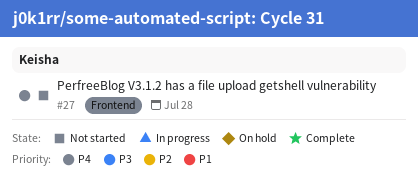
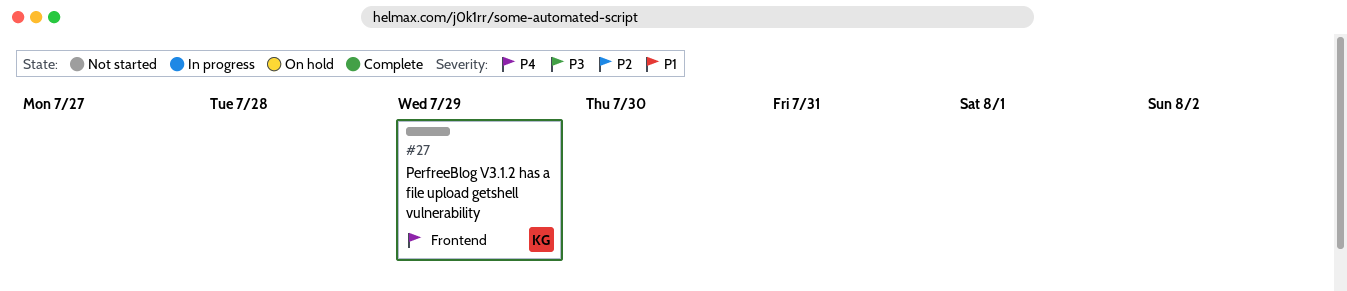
#27, due: Jul 28 -> Jul 29

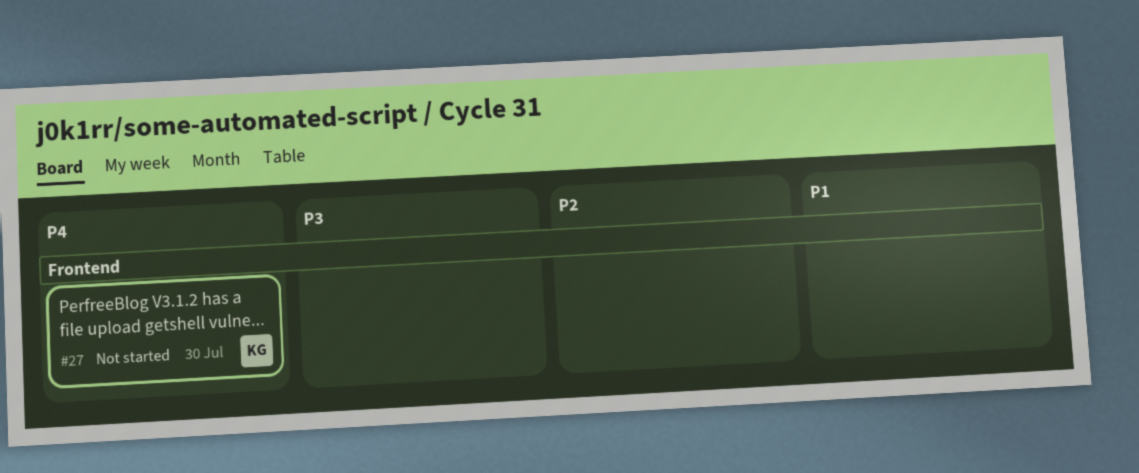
#27, due: Jul 29 -> Jul 30

